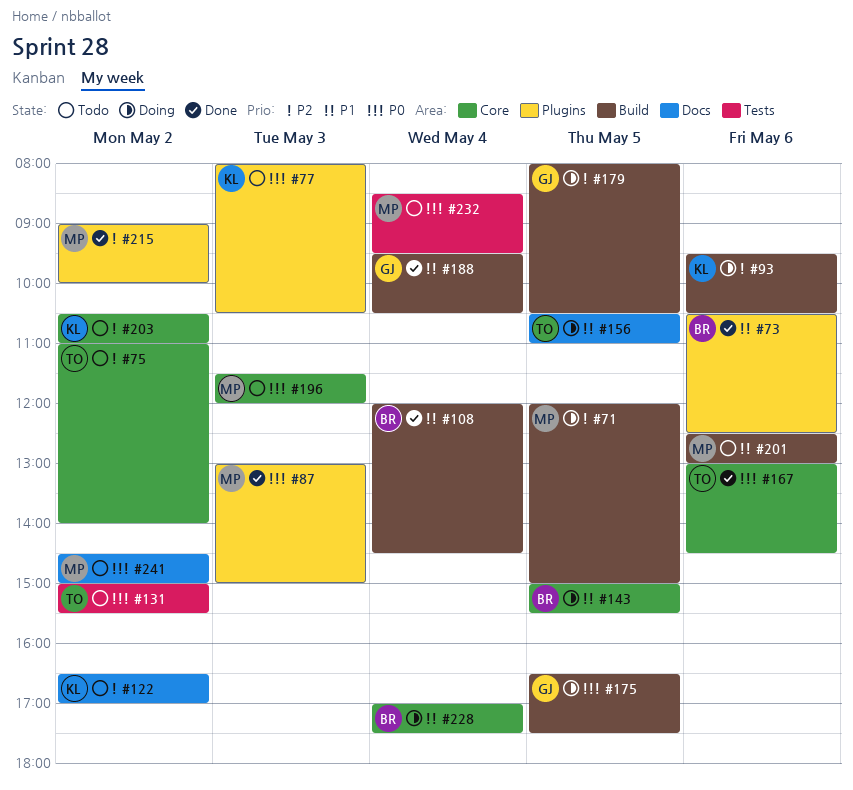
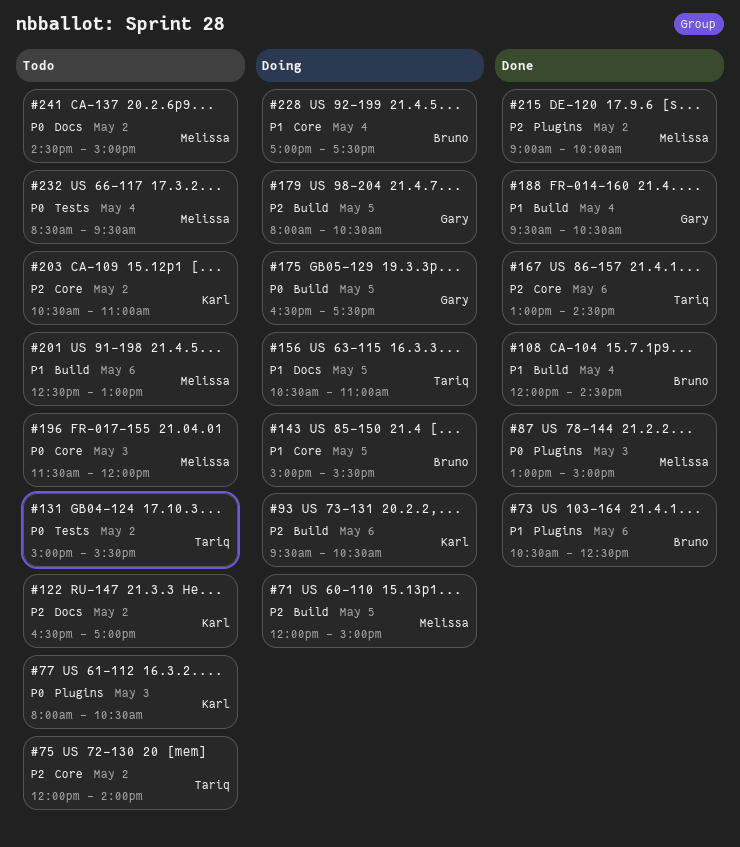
#75, begins: 11:00 -> 12:00
#167, priority: P0 -> P2

